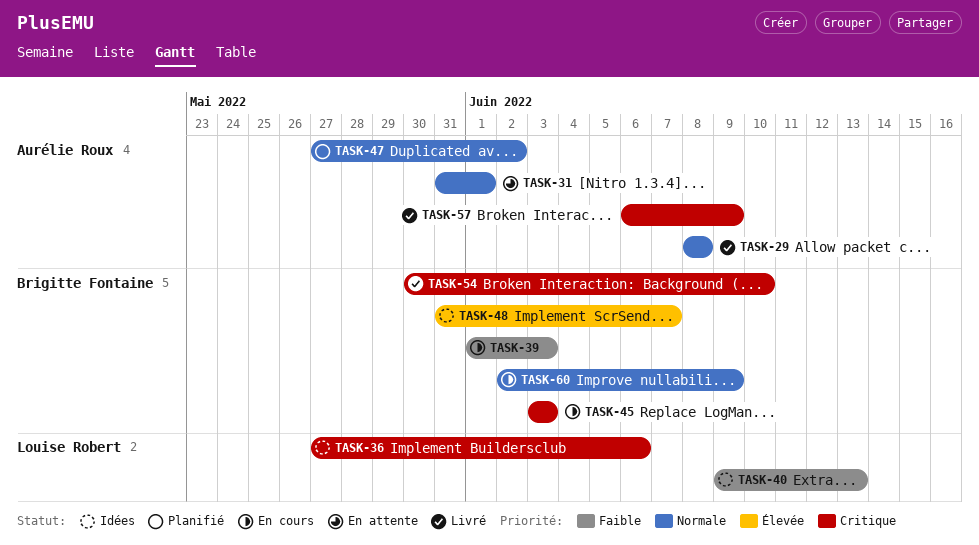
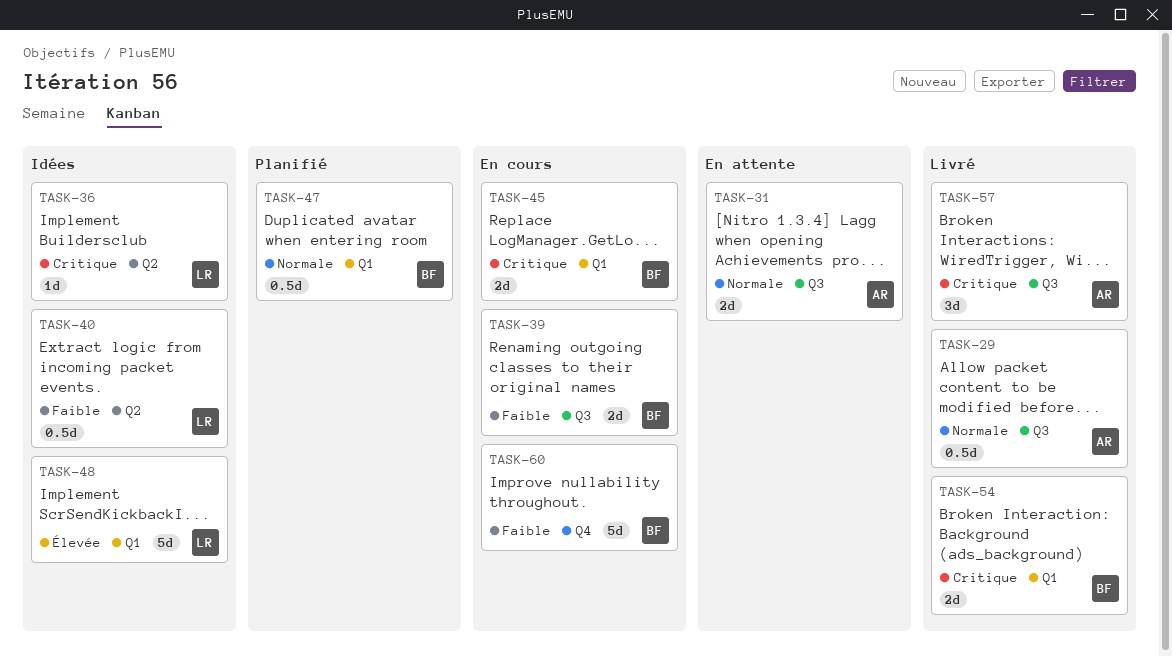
TASK-47, owner: Aurélie Roux -> Brigitte Fontaine
TASK-48, owner: Brigitte Fontaine -> Louise Robert
TASK-60, priority: Normale -> Faible

